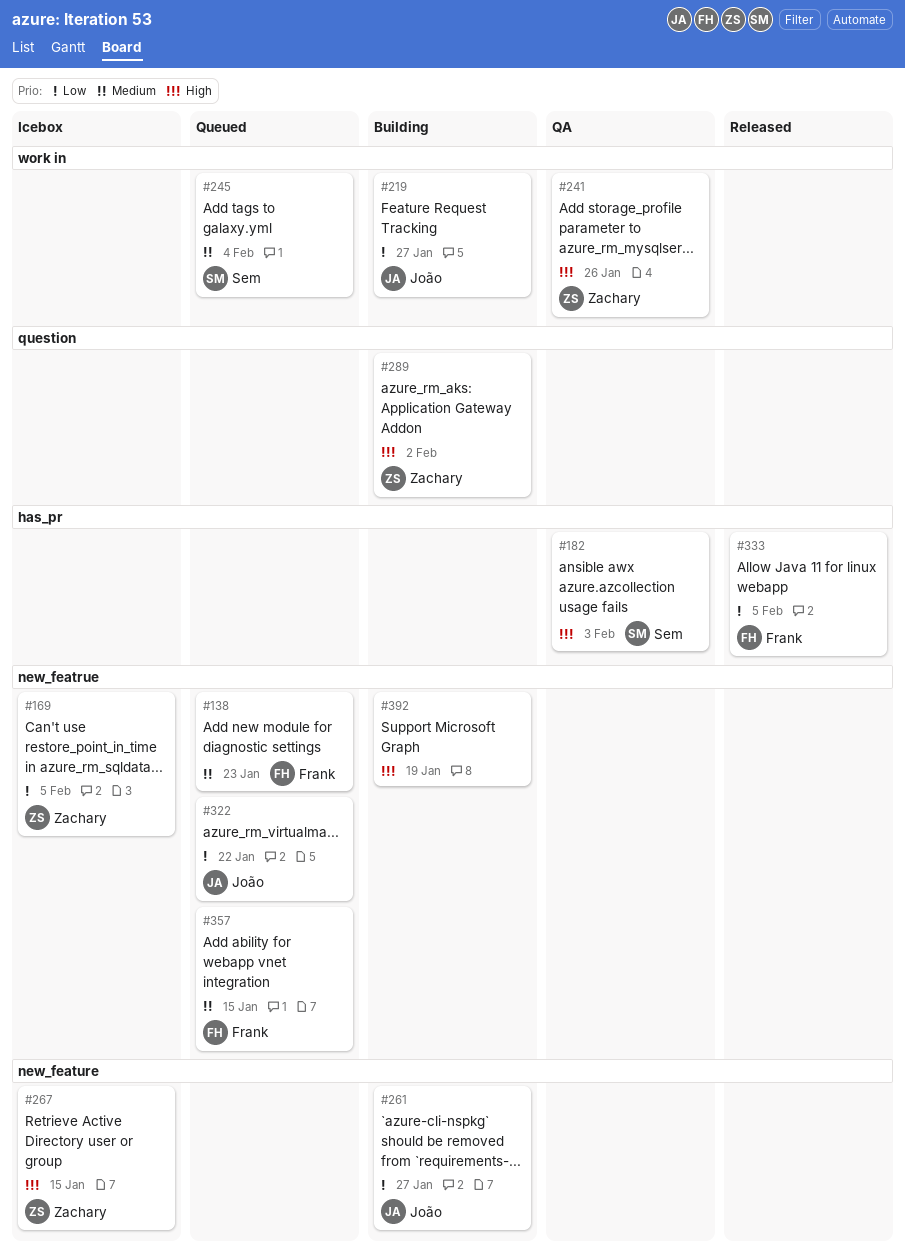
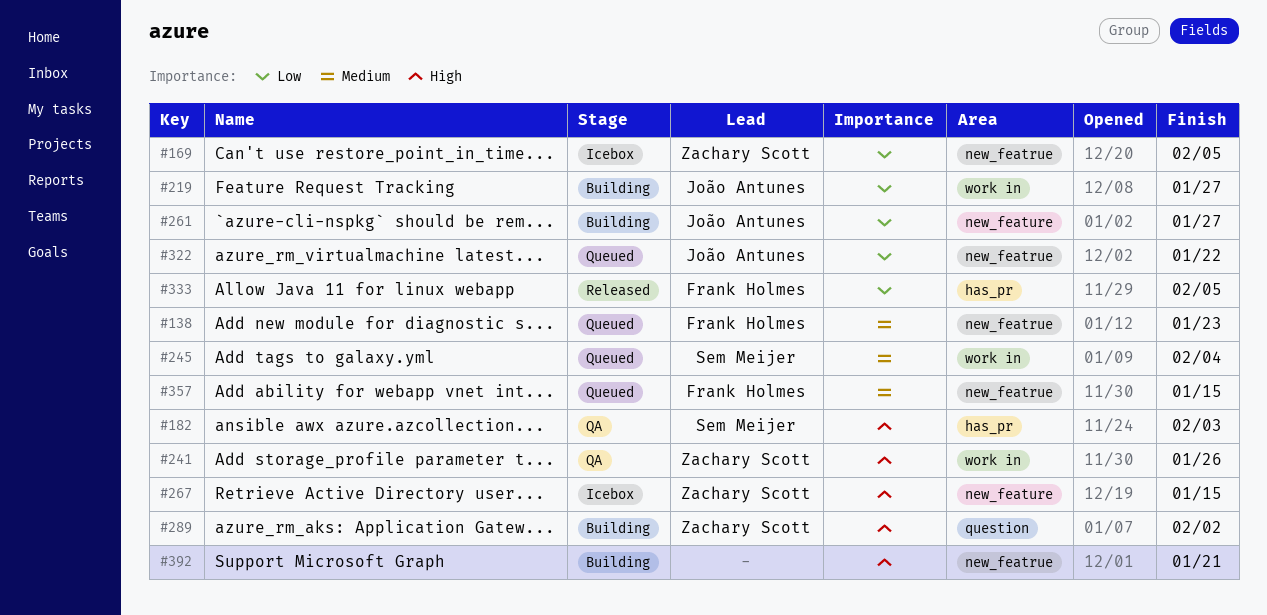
#392, due: Jan 19 -> Jan 21

